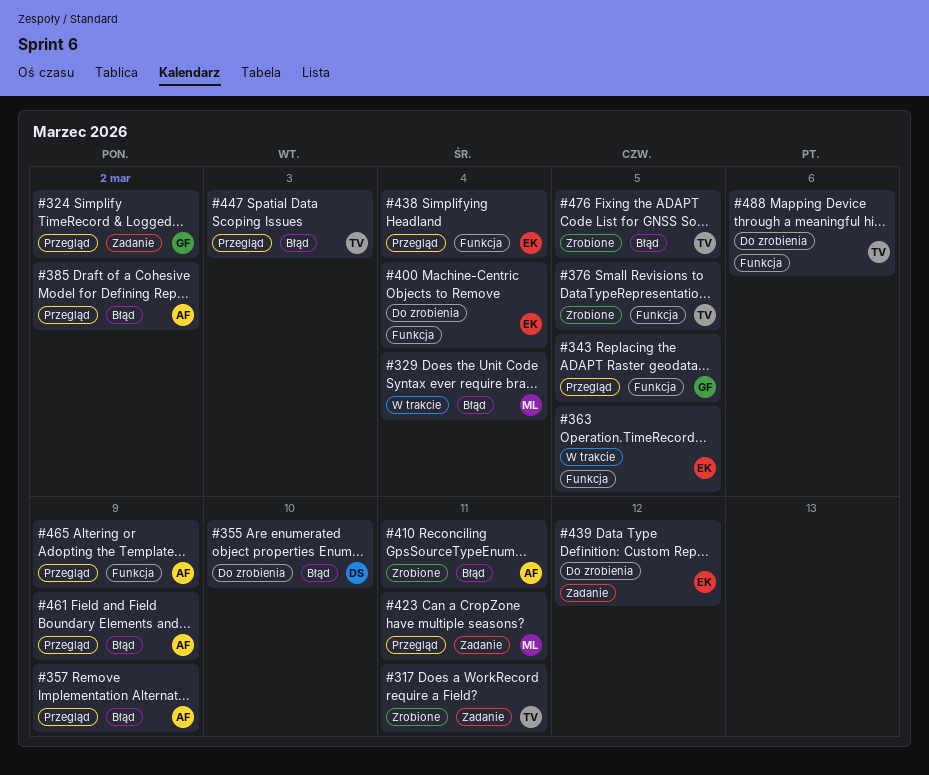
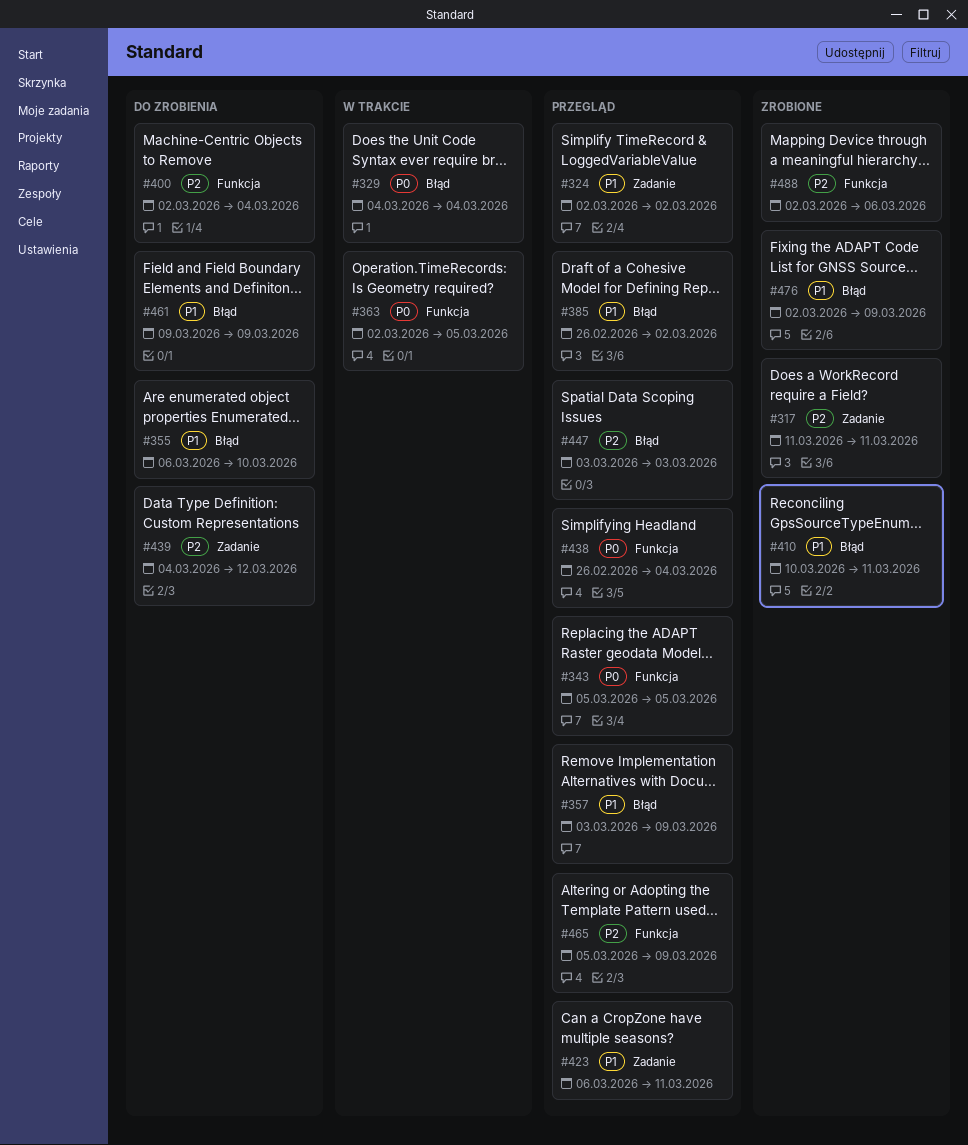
#376: present -> none
#461, status: Przegląd -> Do zrobienia
#476, due: Mar 5 -> Mar 9
#488, status: Do zrobienia -> Zrobione

